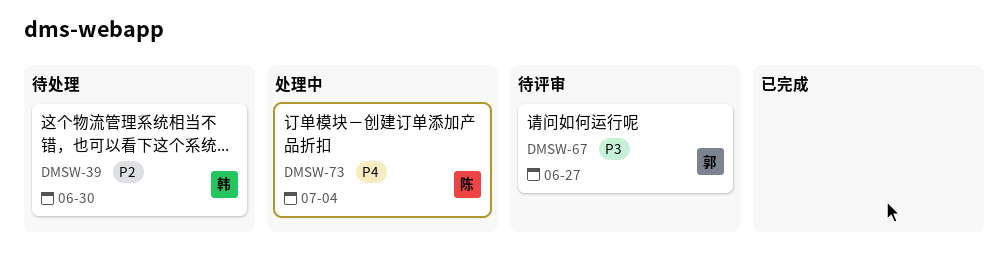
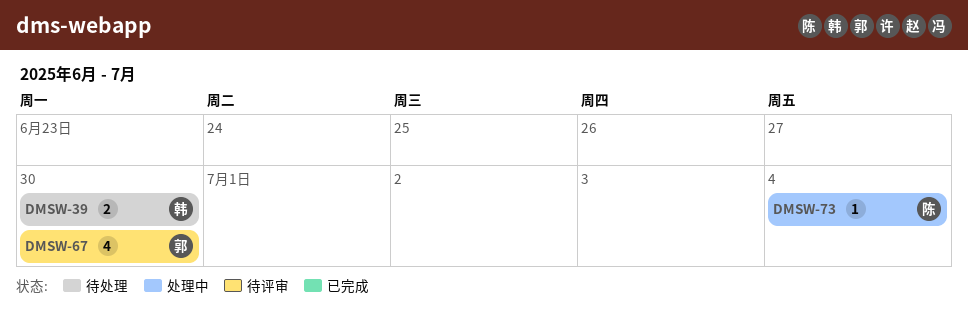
DMSW-67, due: Jun 27 -> Jun 30

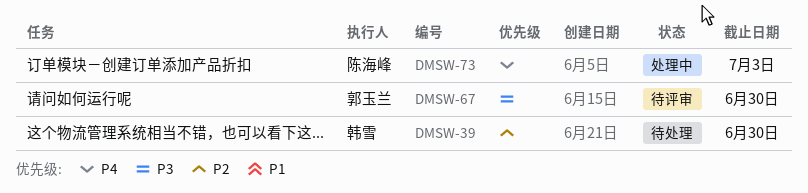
DMSW-73, due: Jul 4 -> Jul 3

